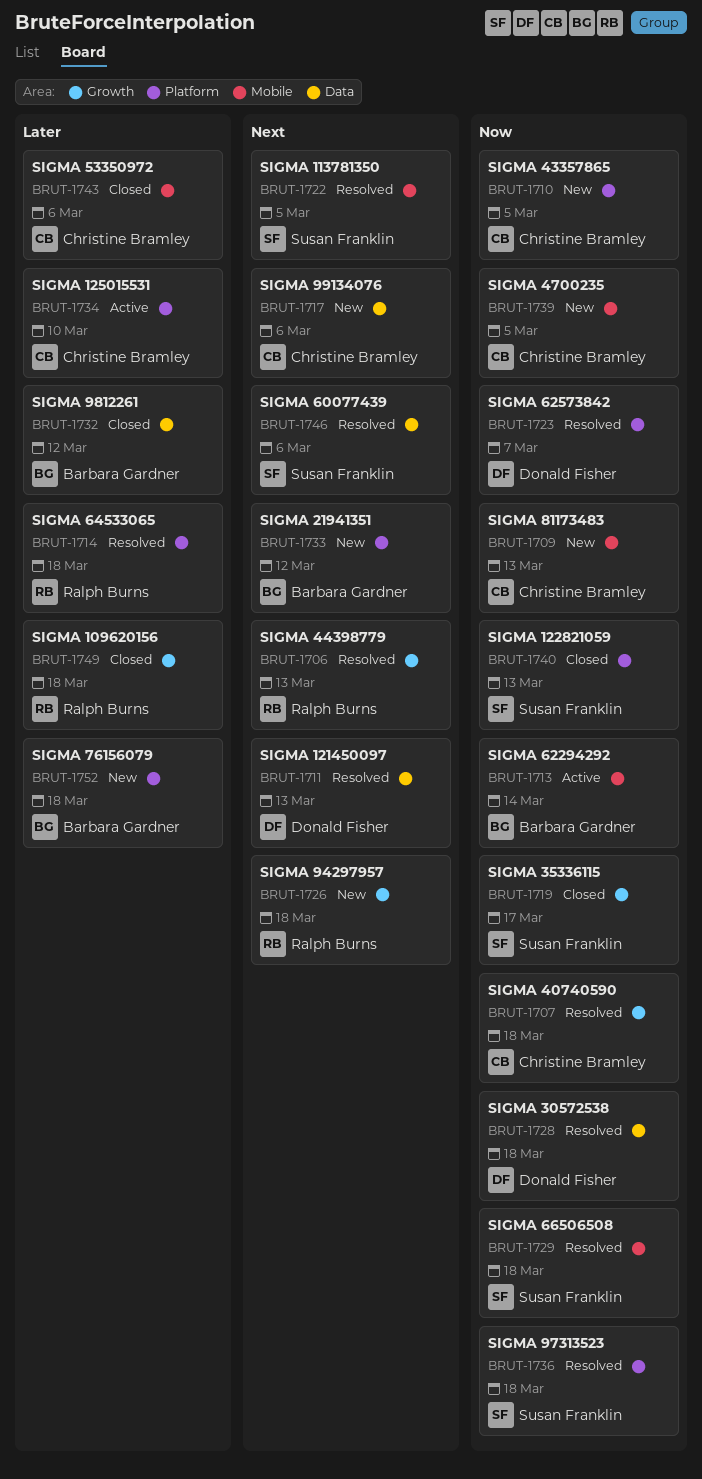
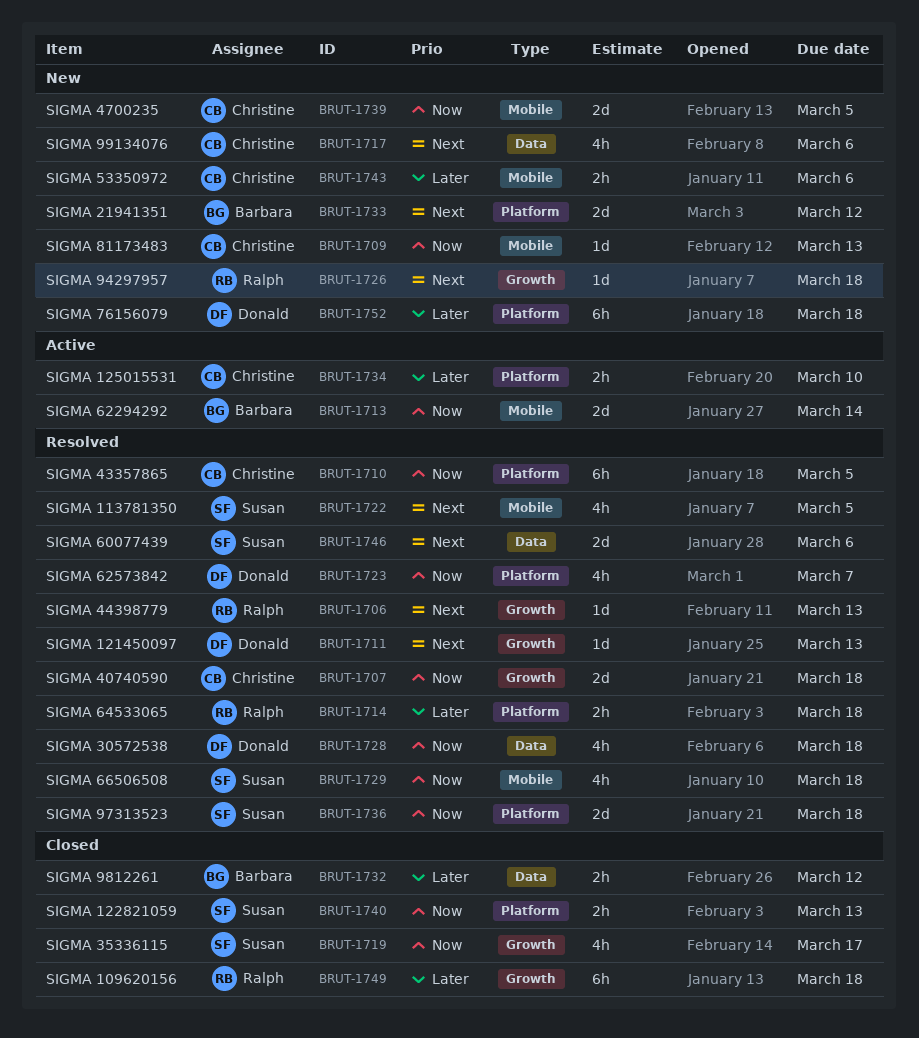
BRUT-1710, status: New -> Resolved
BRUT-1711, label: Data -> Growth
BRUT-1743, status: Closed -> New
BRUT-1752, owner: Barbara Gardner -> Donald Fisher

